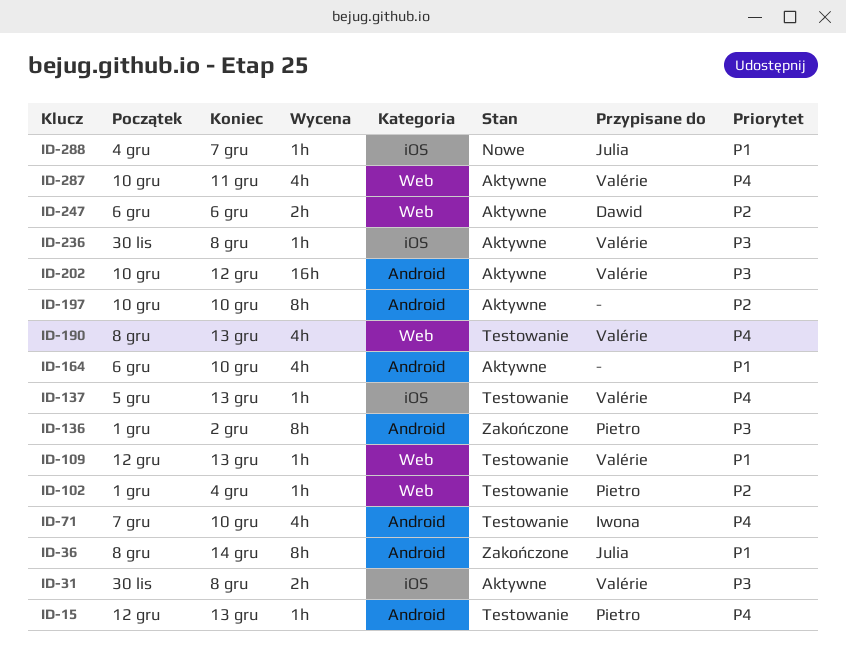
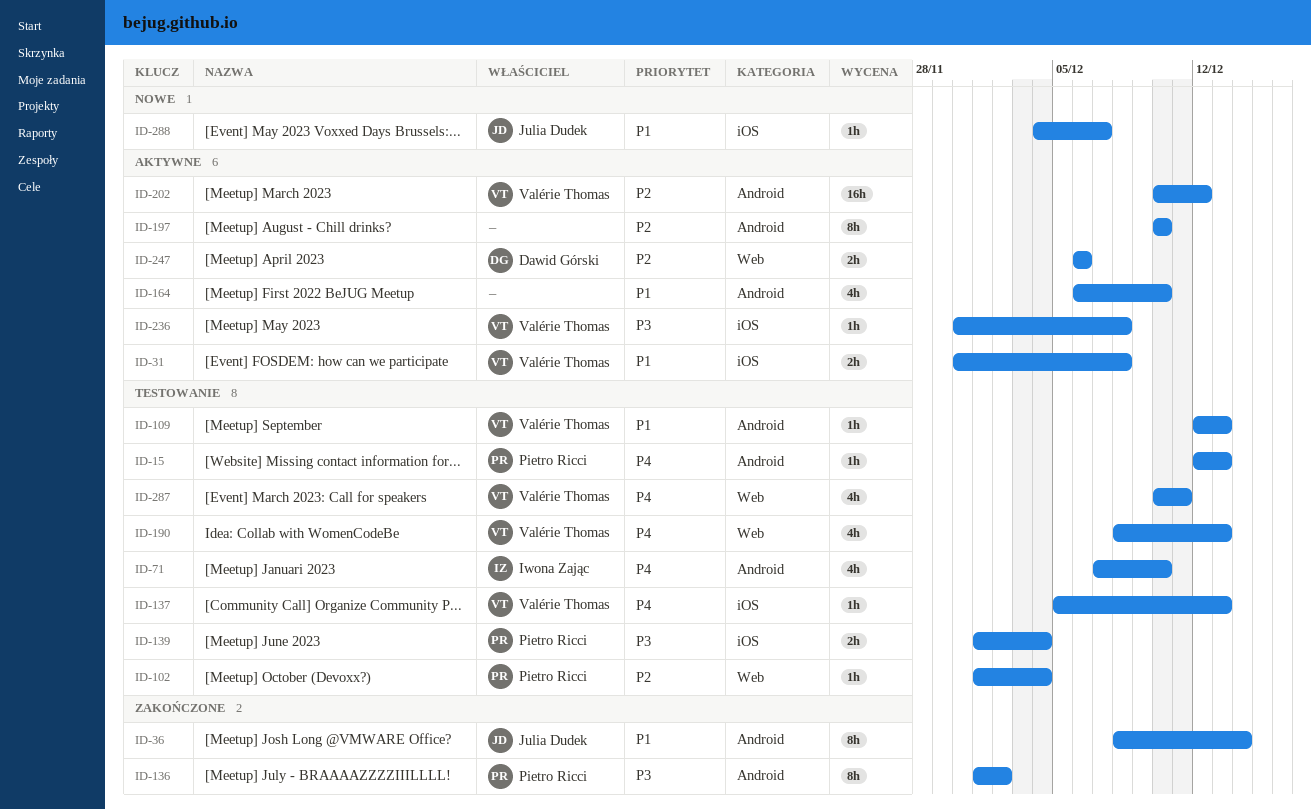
ID-31, priority: P3 -> P1
ID-109, label: Web -> Android
ID-139: none -> present
ID-202, priority: P3 -> P2
ID-287, status: Aktywne -> Testowanie

